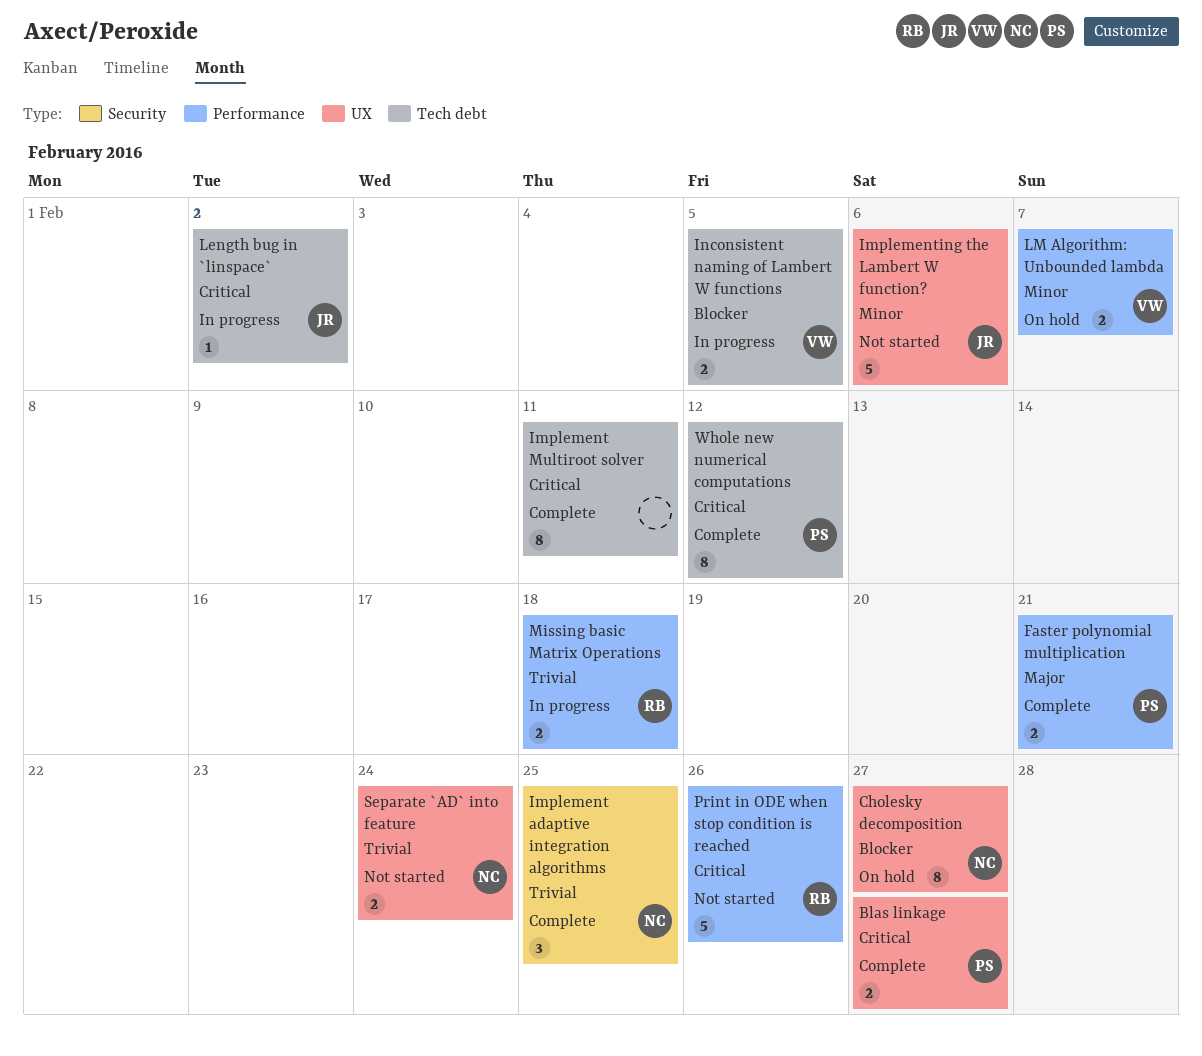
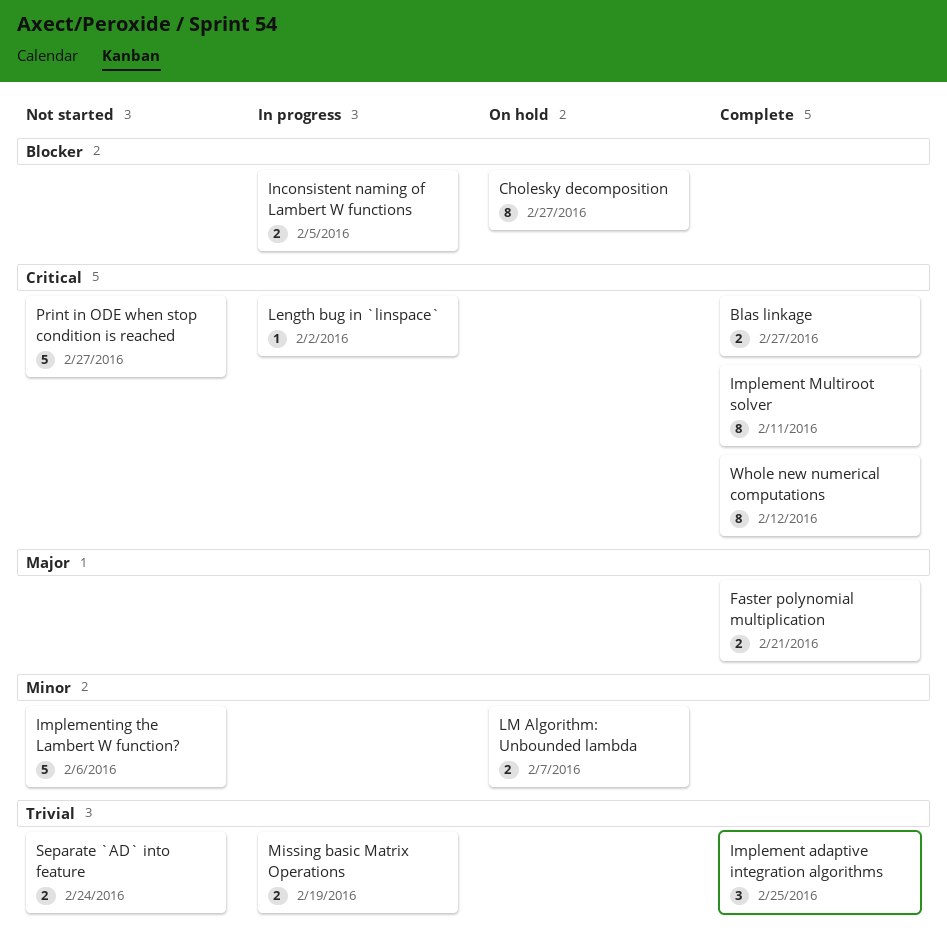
Missing basic Matrix Operations, due: Feb 18 -> Feb 19
Print in ODE when stop condition is reached, due: Feb 26 -> Feb 27

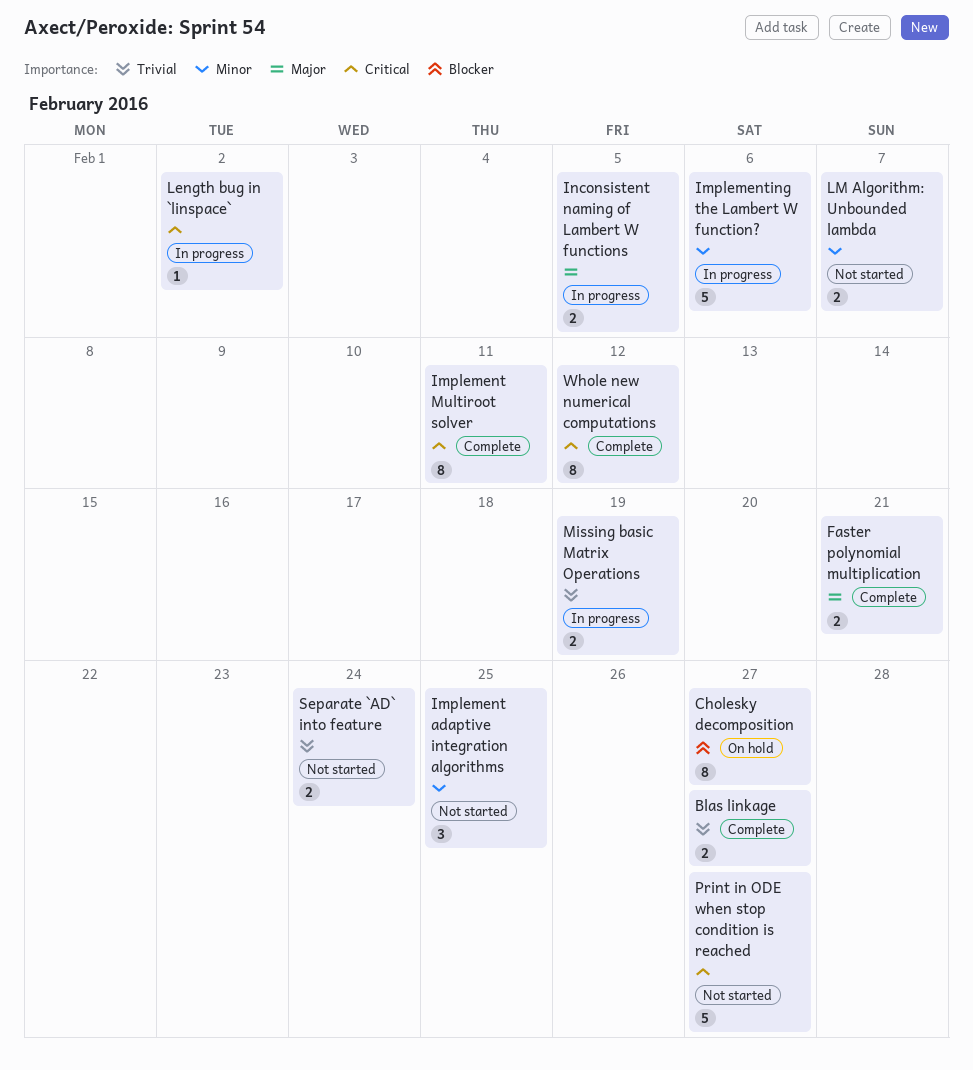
Blas linkage, priority: Critical -> Trivial
Implement adaptive integration algorithms, status: Complete -> Not started
Implement adaptive integration algorithms, priority: Trivial -> Minor
Implementing the Lambert W function?, status: Not started -> In progress
Inconsistent naming of Lambert W functions, priority: Blocker -> Major
LM Algorithm: Unbounded lambda, status: On hold -> Not started

